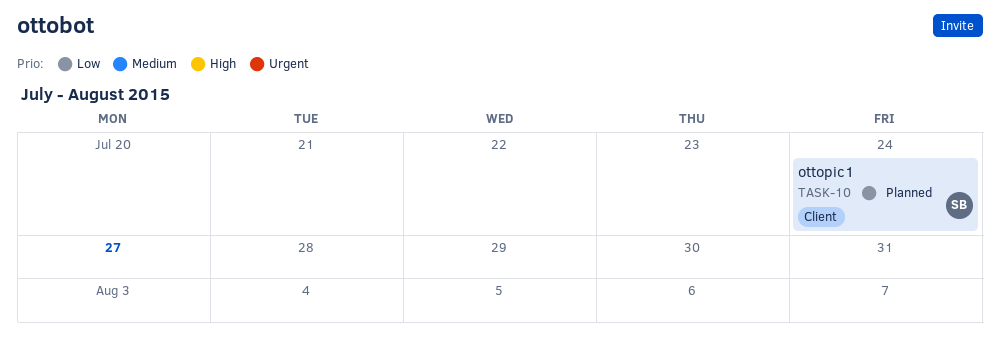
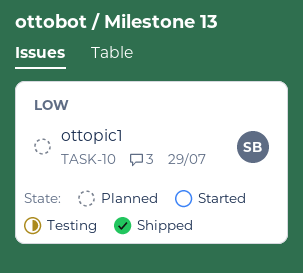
TASK-10, due: Jul 24 -> Jul 29

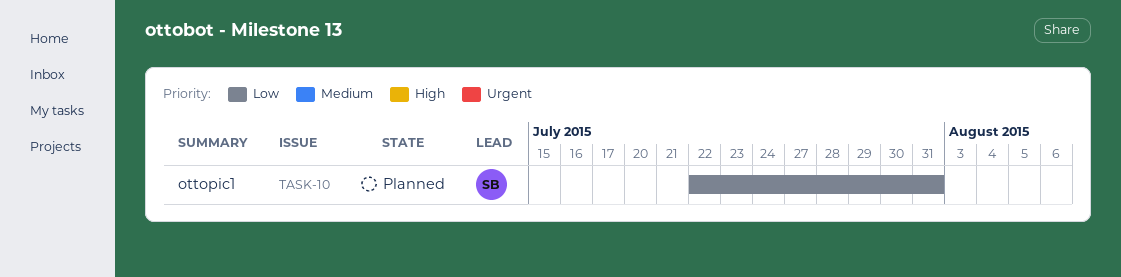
TASK-10, due: Jul 29 -> Jul 31

